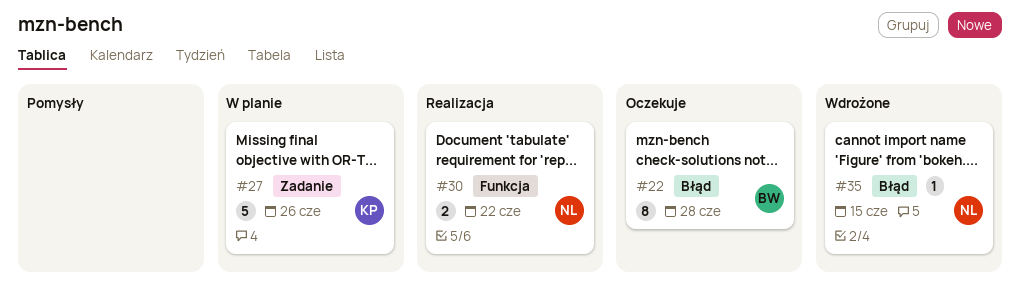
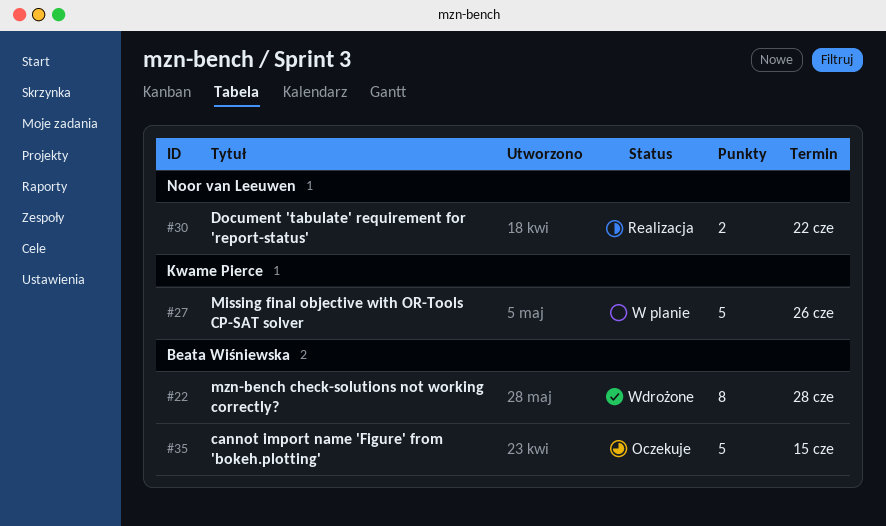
#22, status: Oczekuje -> Wdrożone
#35, status: Wdrożone -> Oczekuje
#35, owner: Noor van Leeuwen -> Beata Wiśniewska
#35, estimate: 1 -> 5

